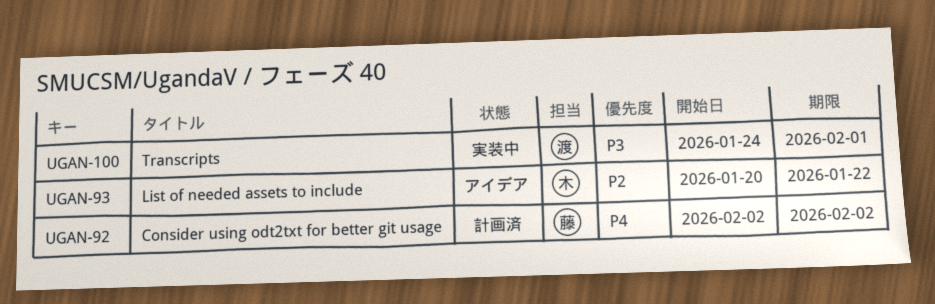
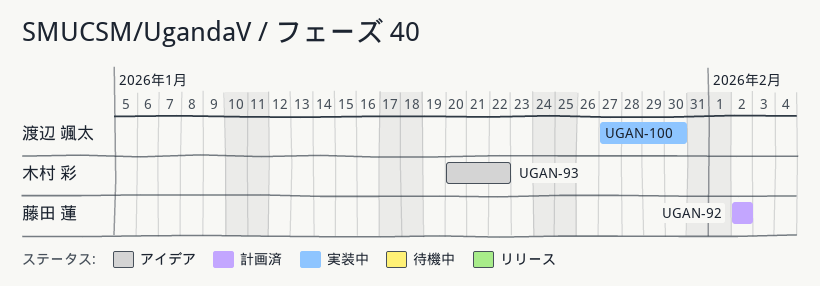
UGAN-100, start: Jan 24 -> Jan 27
UGAN-100, due: Feb 1 -> Jan 30

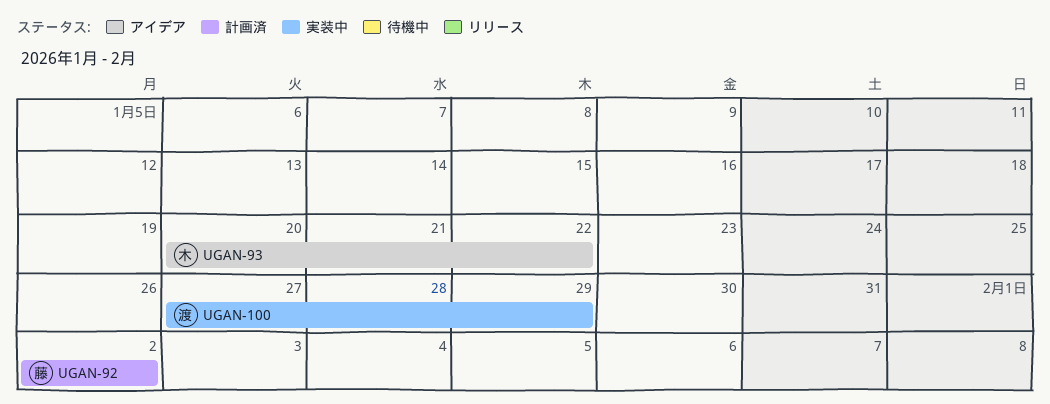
UGAN-100, due: Jan 30 -> Jan 29

